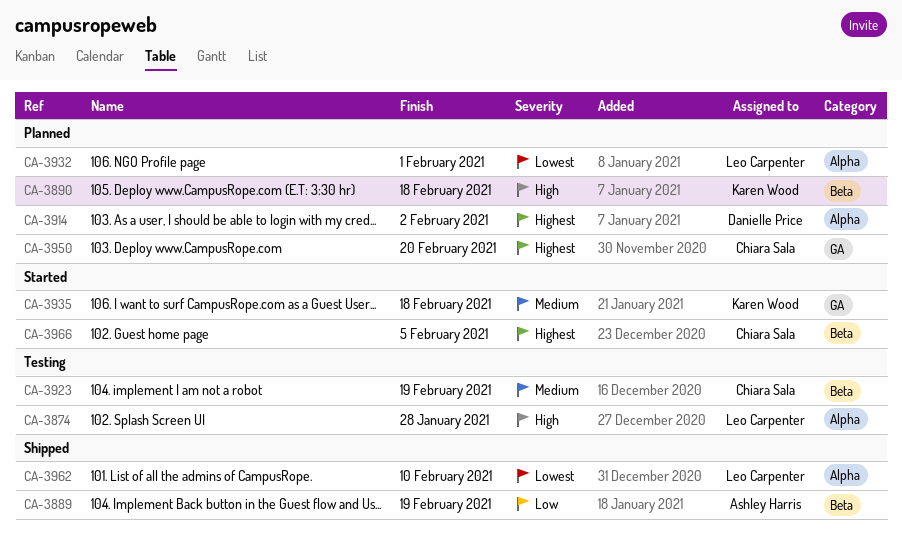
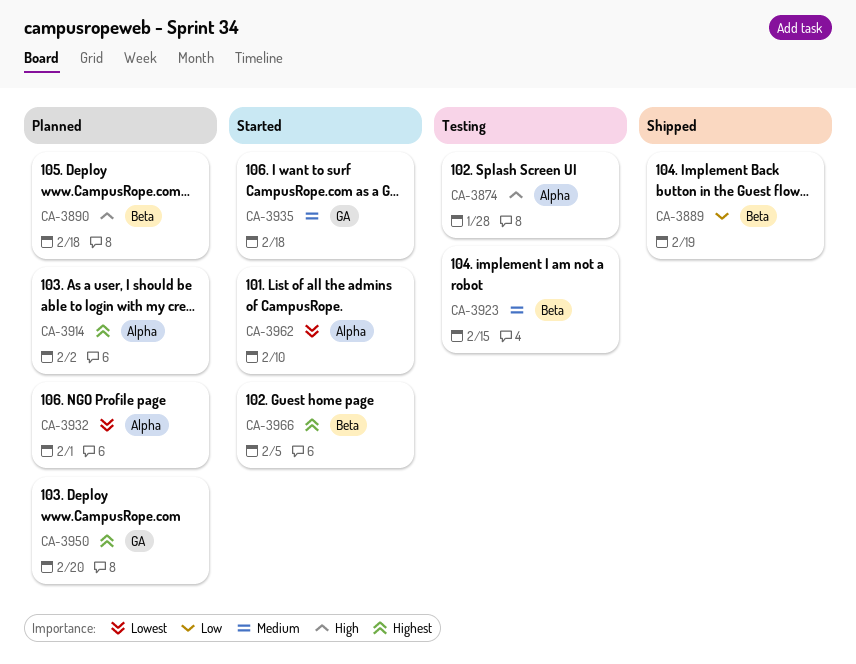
CA-3923, due: Feb 19 -> Feb 15
CA-3962, status: Shipped -> Started

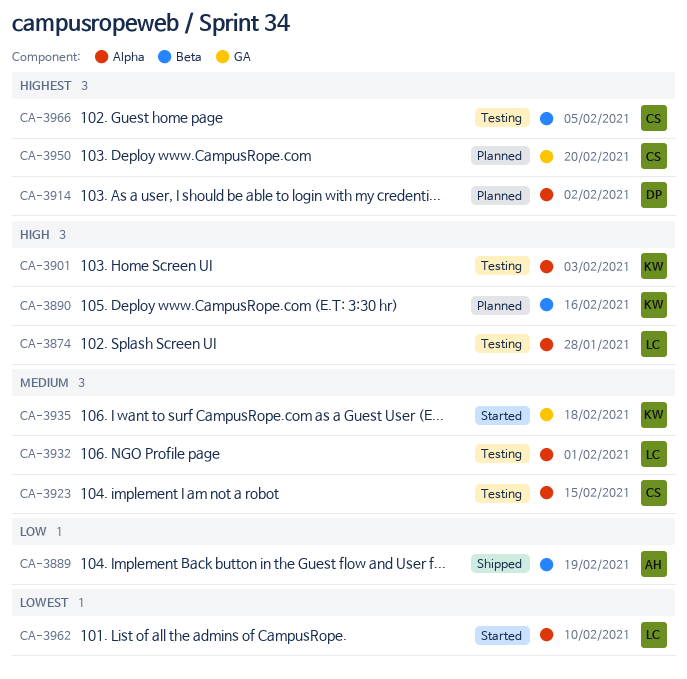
CA-3890, due: Feb 18 -> Feb 16
CA-3901: none -> present
CA-3923, label: Beta -> Alpha
CA-3932, status: Planned -> Testing
CA-3932, priority: Lowest -> Medium
CA-3966, status: Started -> Testing

